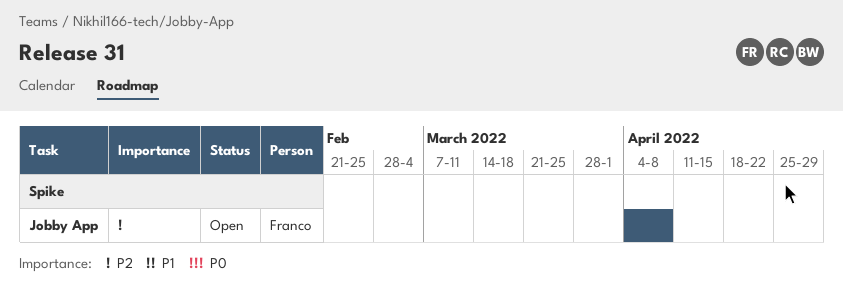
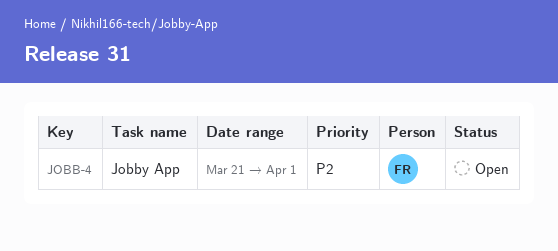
Jobby App, start: Apr 4 -> Mar 21
Jobby App, due: Apr 8 -> Apr 1

